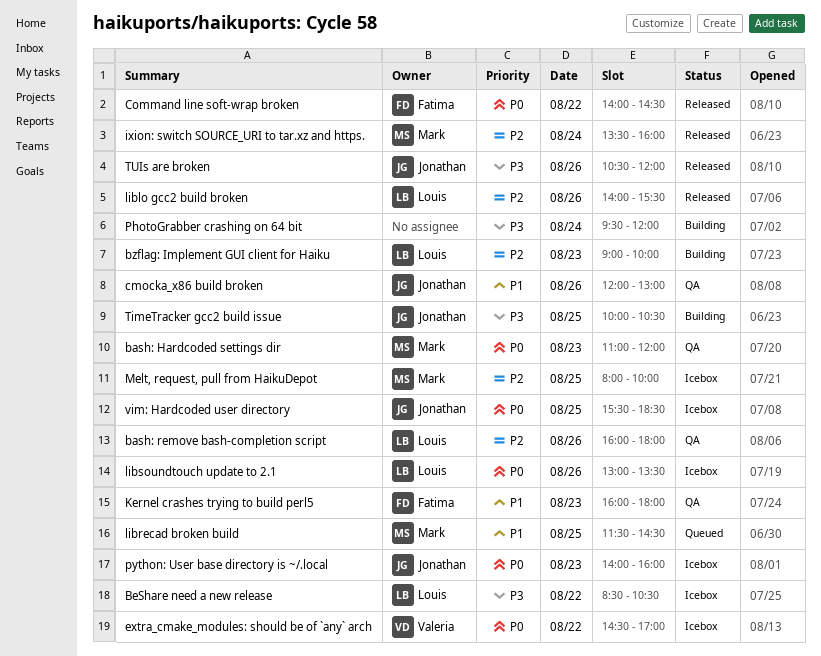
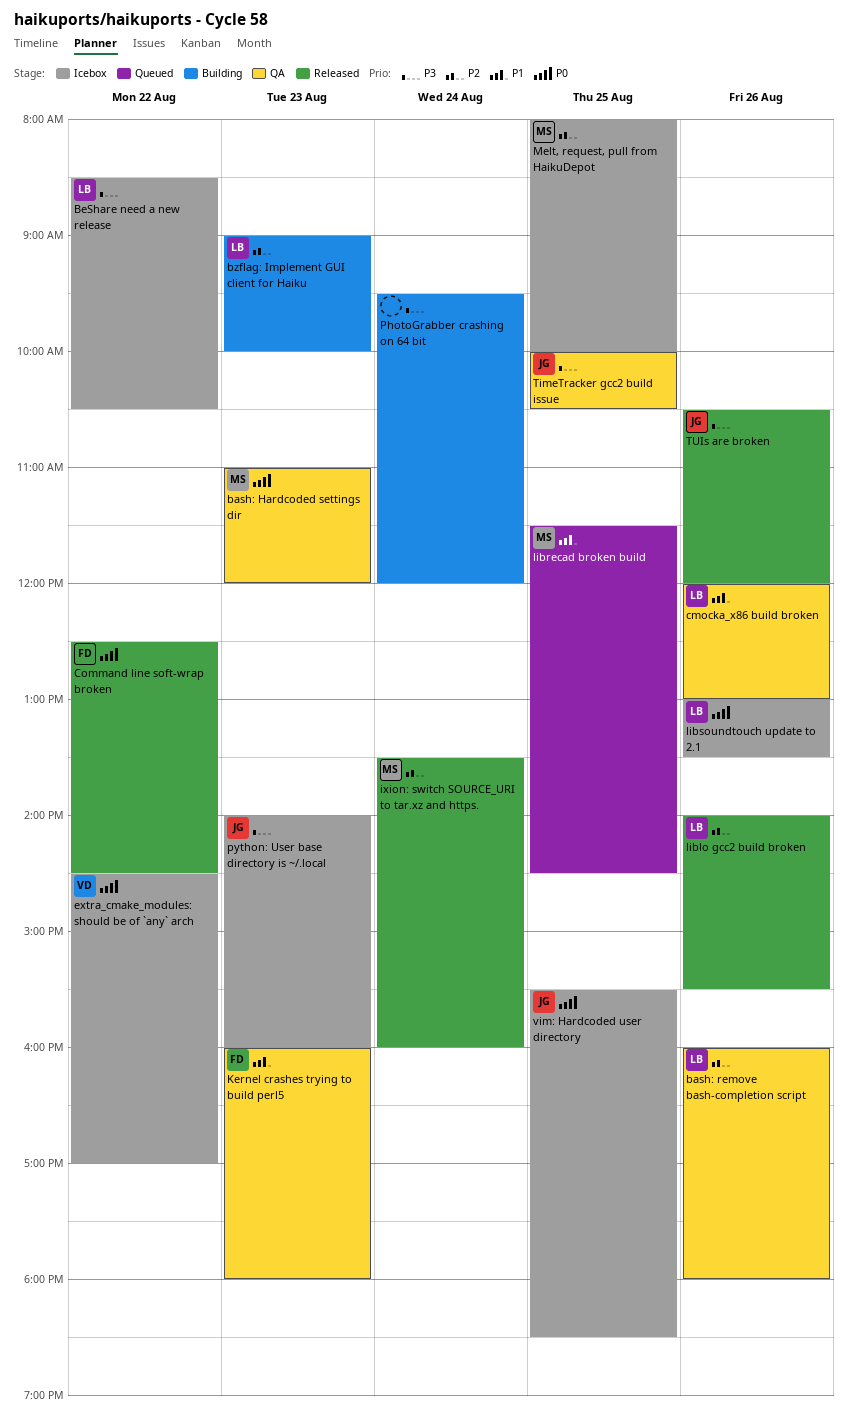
cmocka_x86 build broken, owner: Jonathan -> Louis
Command line soft-wrap broken, begins: 14:00 -> 12:30
python: User base directory is ~/.local, priority: P0 -> P3
TimeTracker gcc2 build issue, status: Building -> QA

